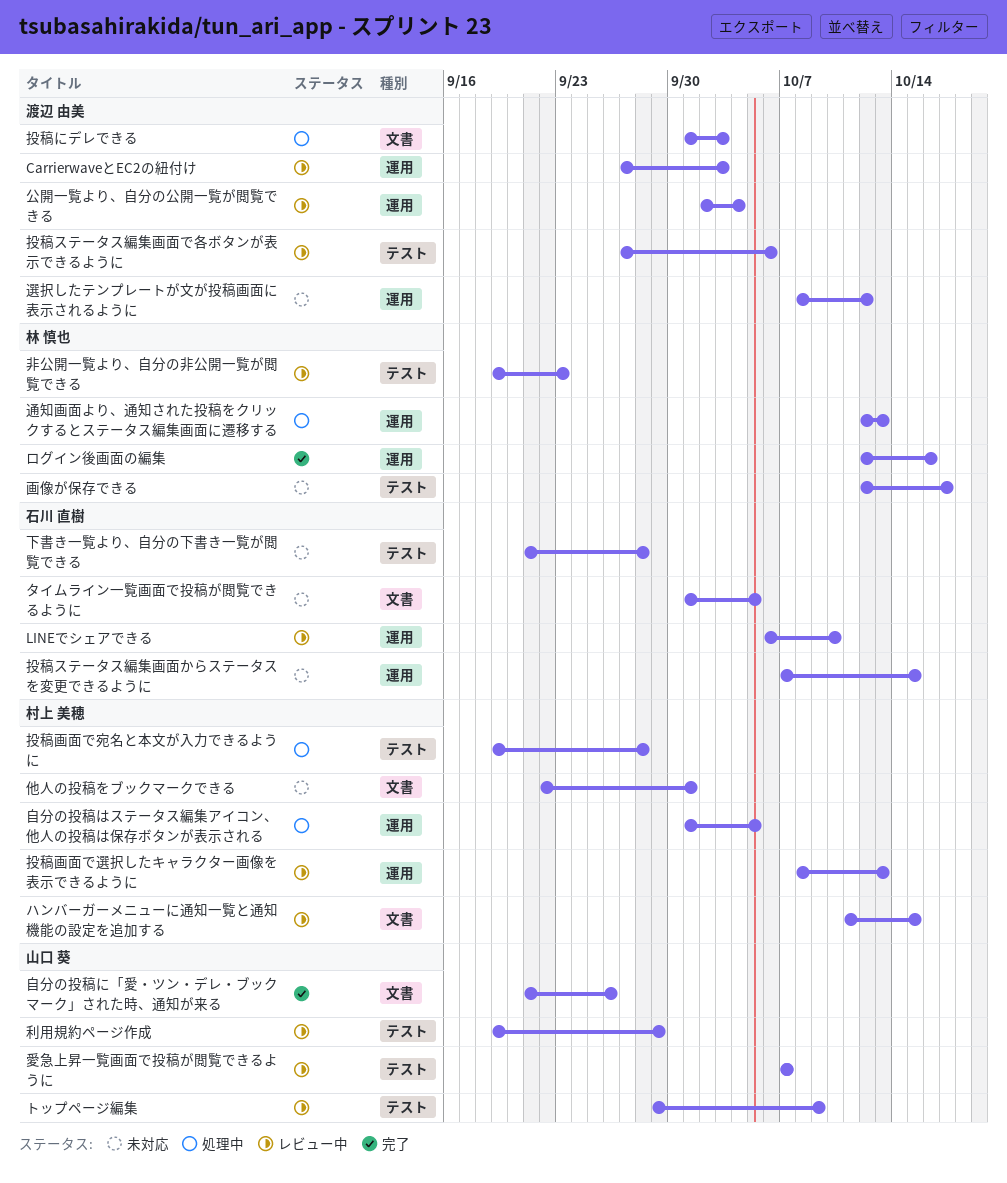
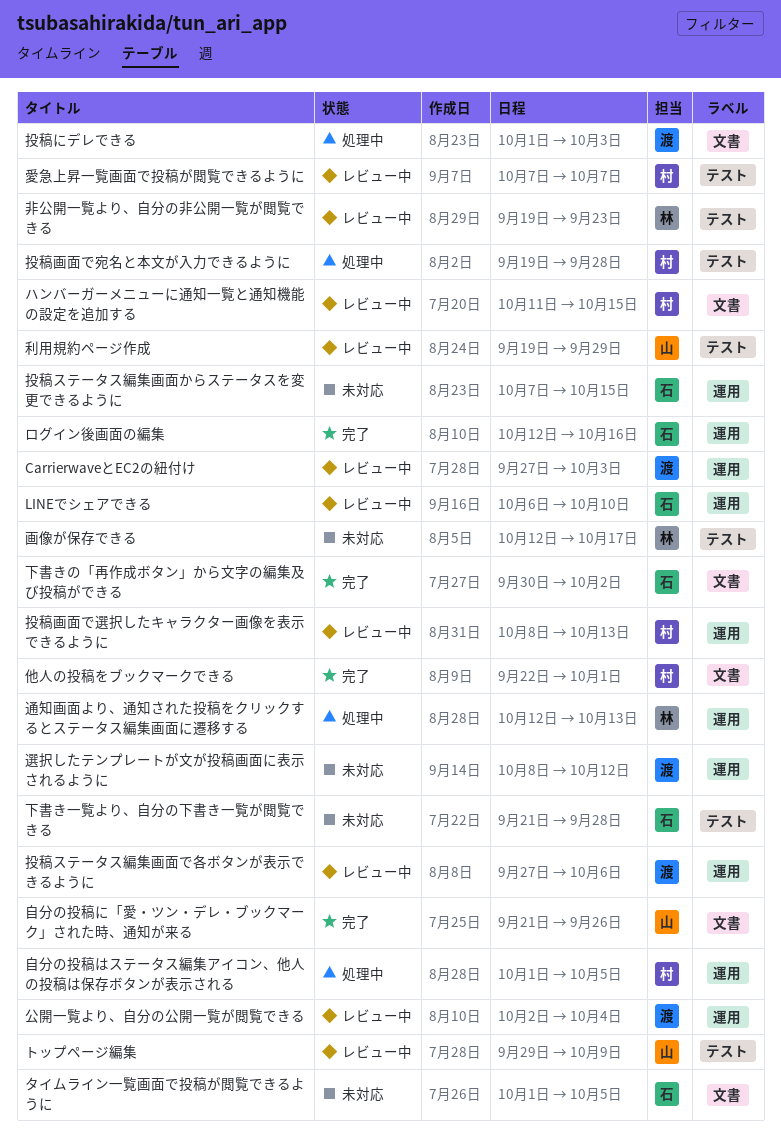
ログイン後画面の編集, owner: 林 慎也 -> 石川 直樹
下書きの「再作成ボタン」から文字の編集及び投稿ができる: none -> present
他人の投稿をブックマークできる, status: 未対応 -> 完了
愛急上昇一覧画面で投稿が閲覧できるように, owner: 山口 葵 -> 村上 美穂
投稿ステータス編集画面で各ボタンが表示できるように, label: テスト -> 運用

